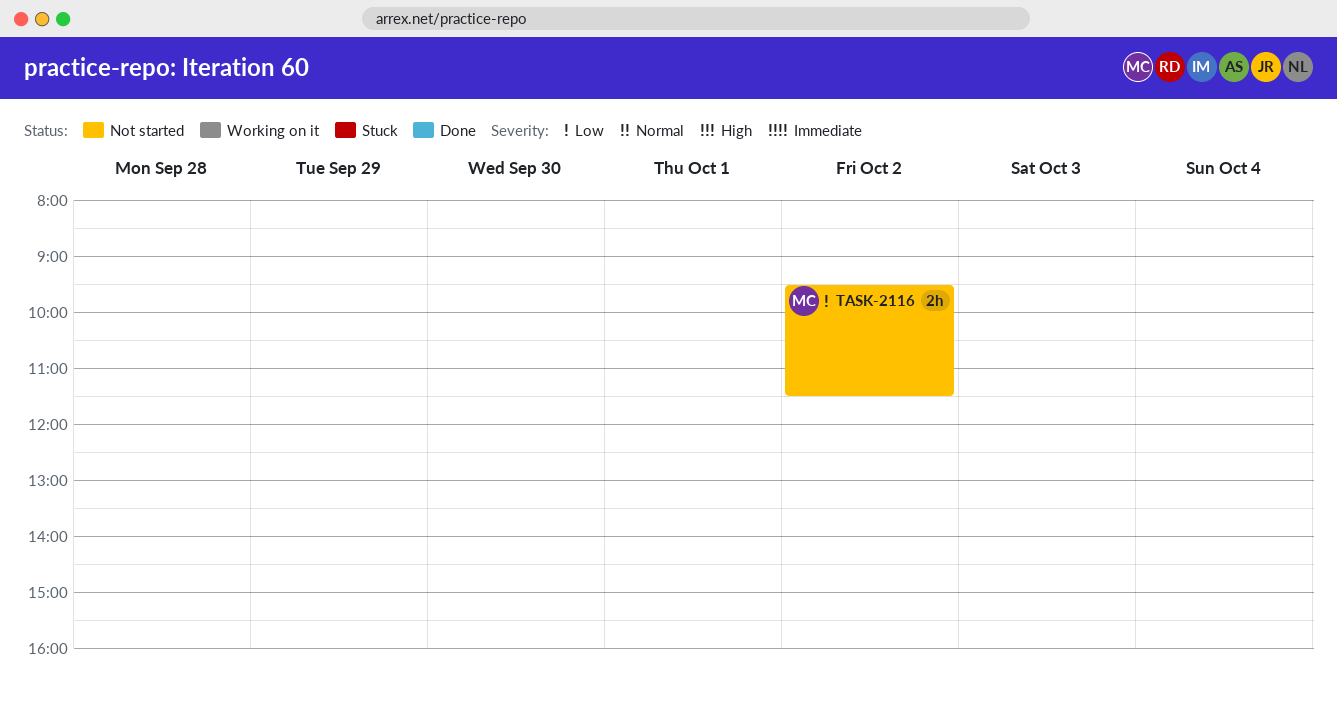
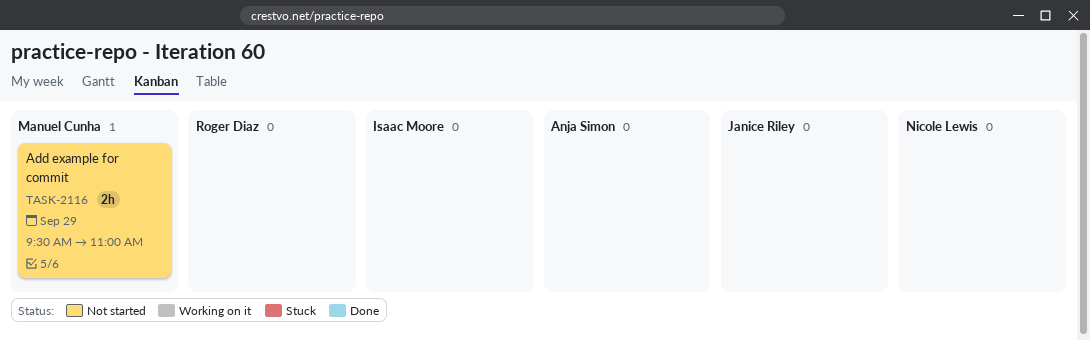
TASK-2116, day: Oct 2 -> Sep 29
TASK-2116, ends: 11:30 -> 11:00

